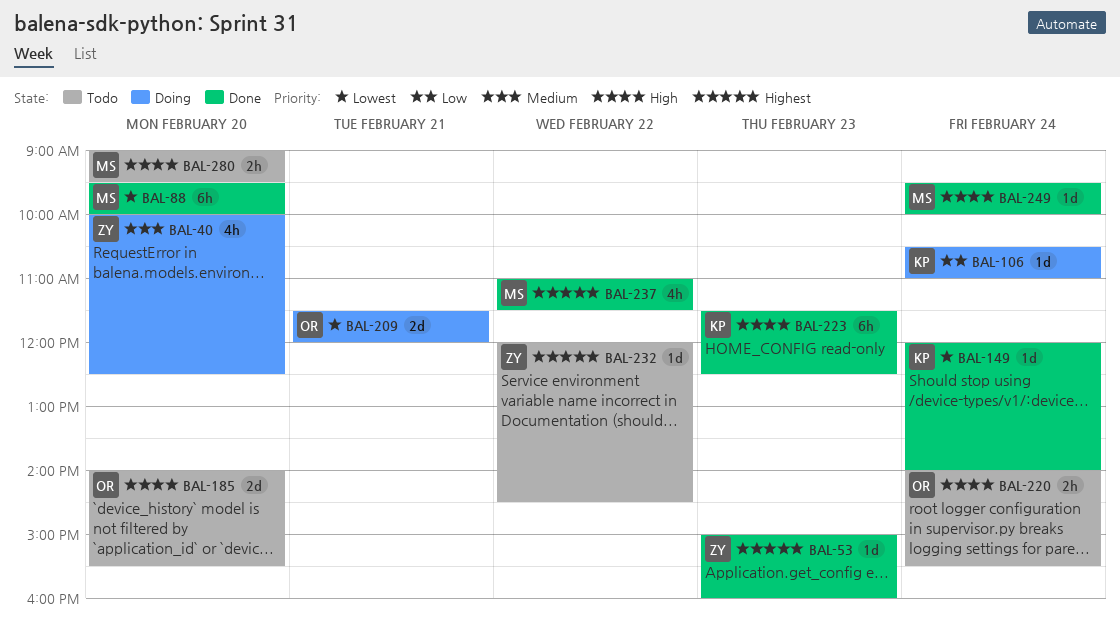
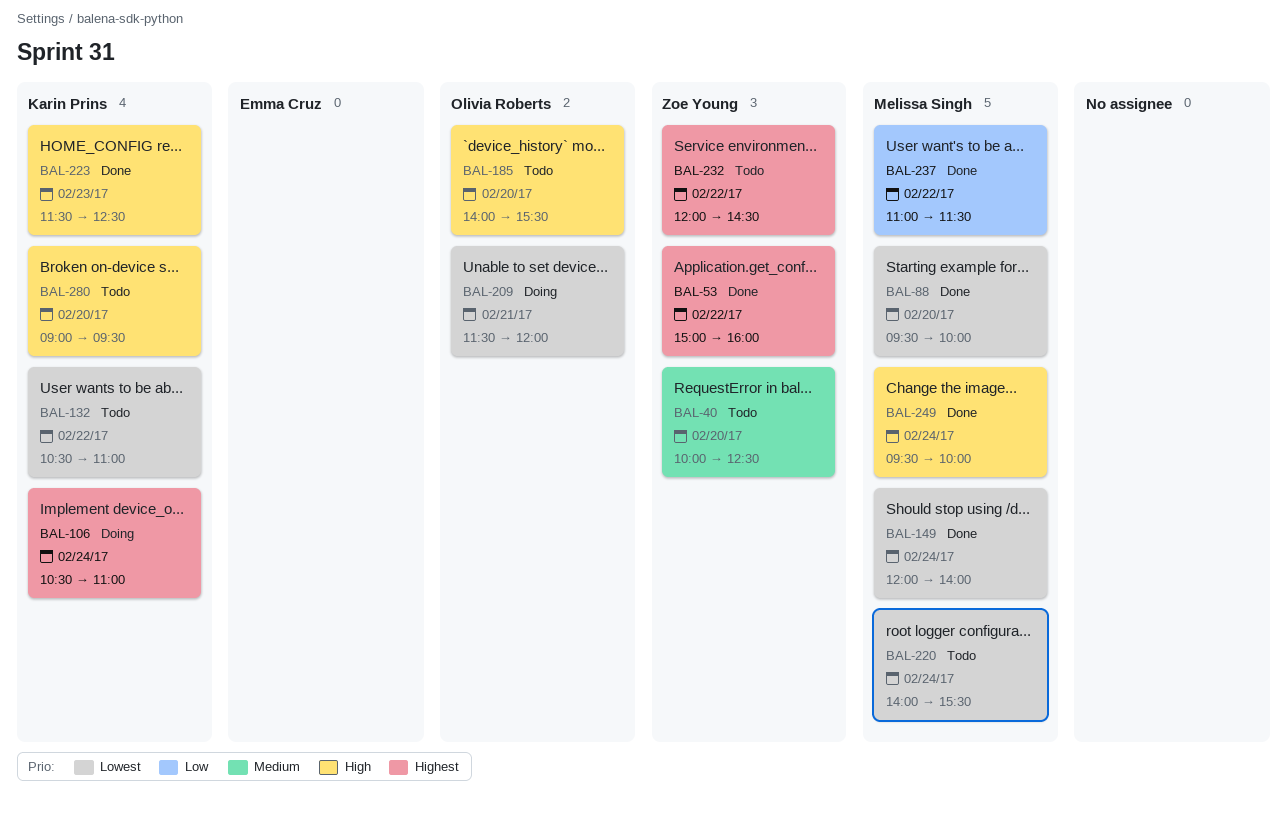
BAL-40, status: Doing -> Todo
BAL-53, day: Feb 23 -> Feb 22
BAL-106, priority: Low -> Highest
BAL-132: none -> present
BAL-149, owner: Karin Prins -> Melissa Singh
BAL-220, owner: Olivia Roberts -> Melissa Singh
BAL-220, priority: High -> Lowest
BAL-237, priority: Highest -> Low
BAL-280, owner: Melissa Singh -> Karin Prins

